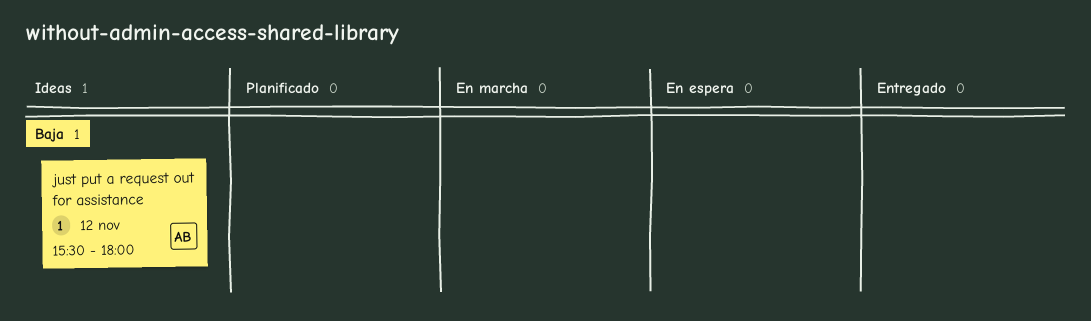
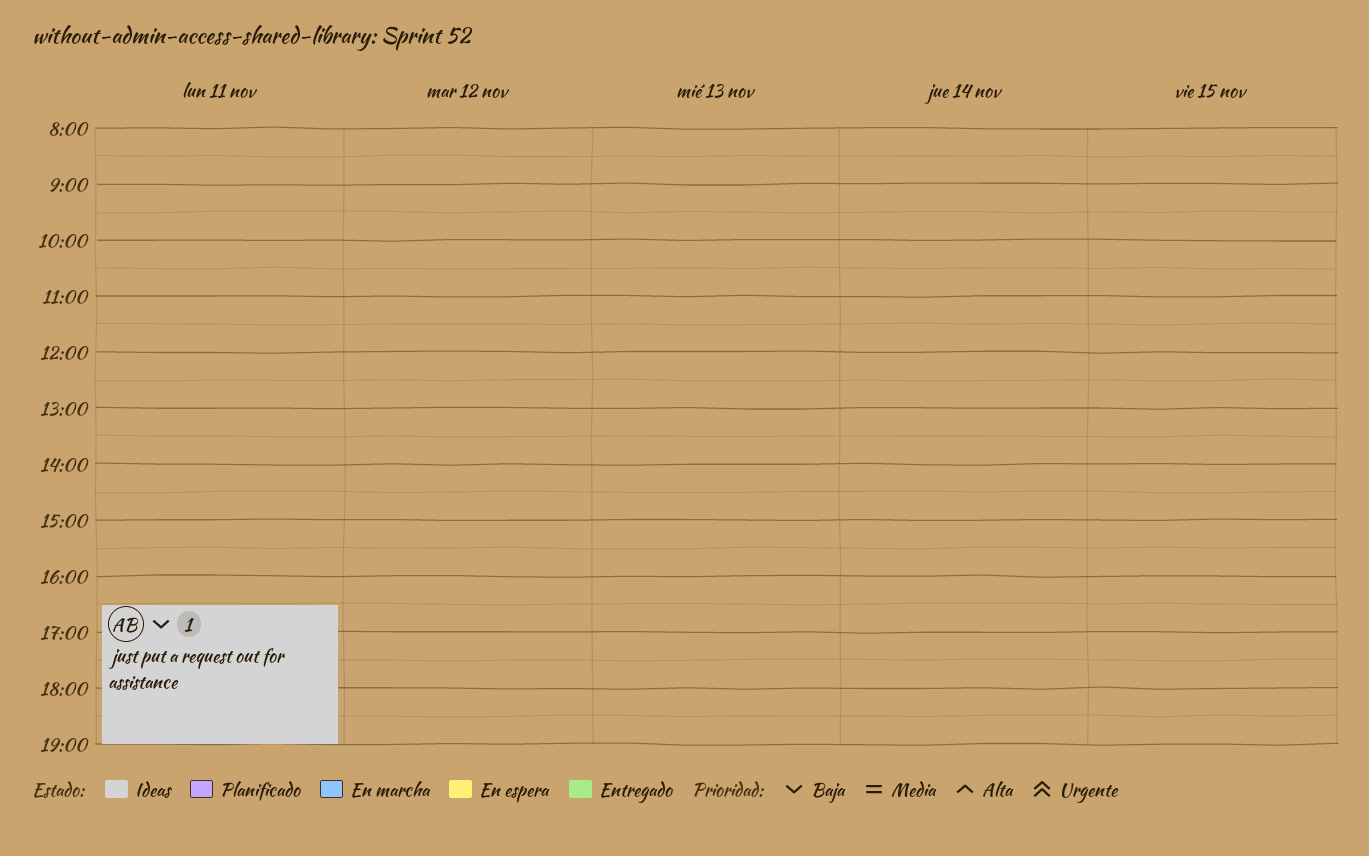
just put a request out for assistance, day: Nov 12 -> Nov 11
just put a request out for assistance, begins: 15:30 -> 16:30
just put a request out for assistance, ends: 18:00 -> 19:00

